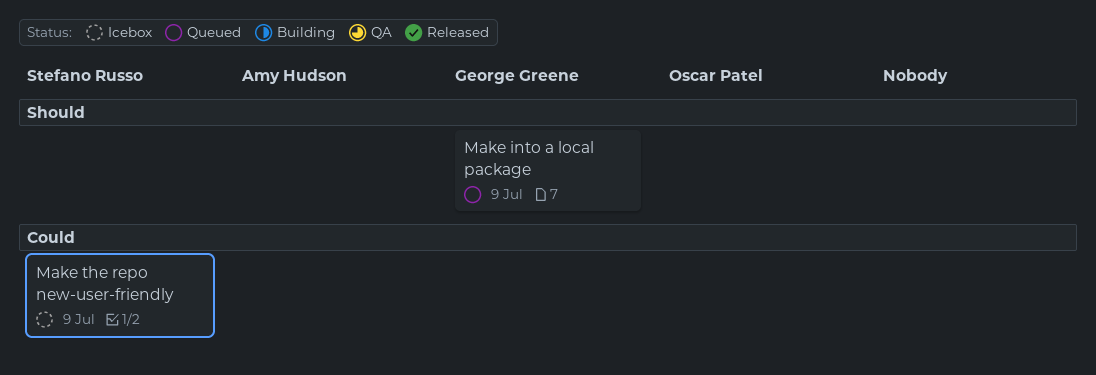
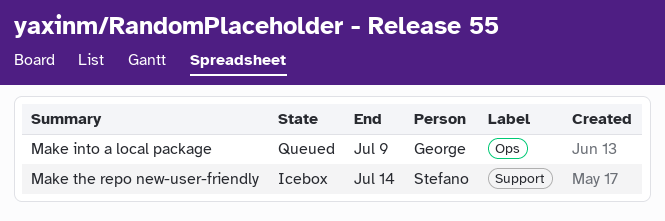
Make the repo new-user-friendly, due: Jul 9 -> Jul 14

